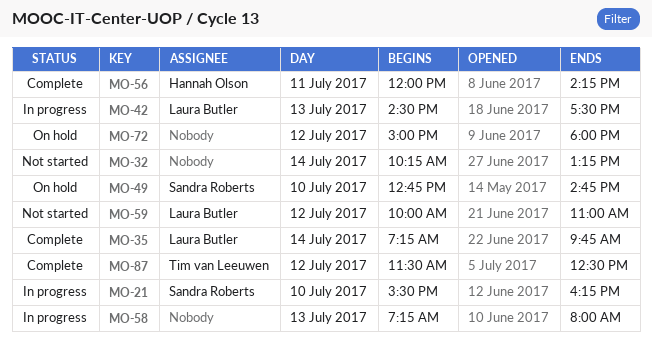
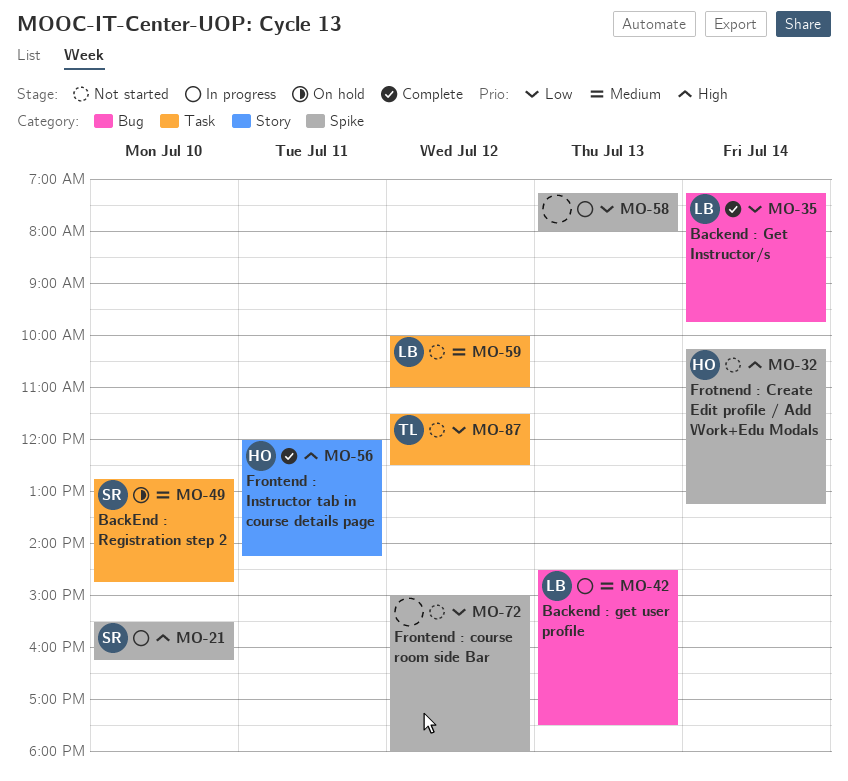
MO-32, owner: none -> Hannah Olson
MO-72, status: On hold -> Not started
MO-87, status: Complete -> Not started

